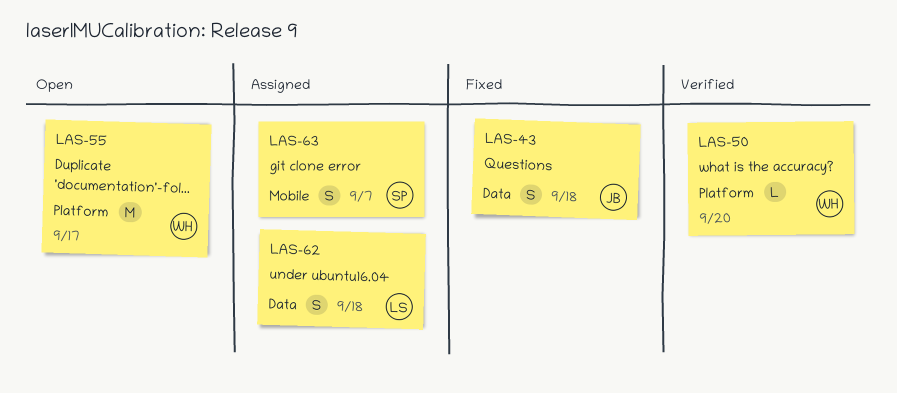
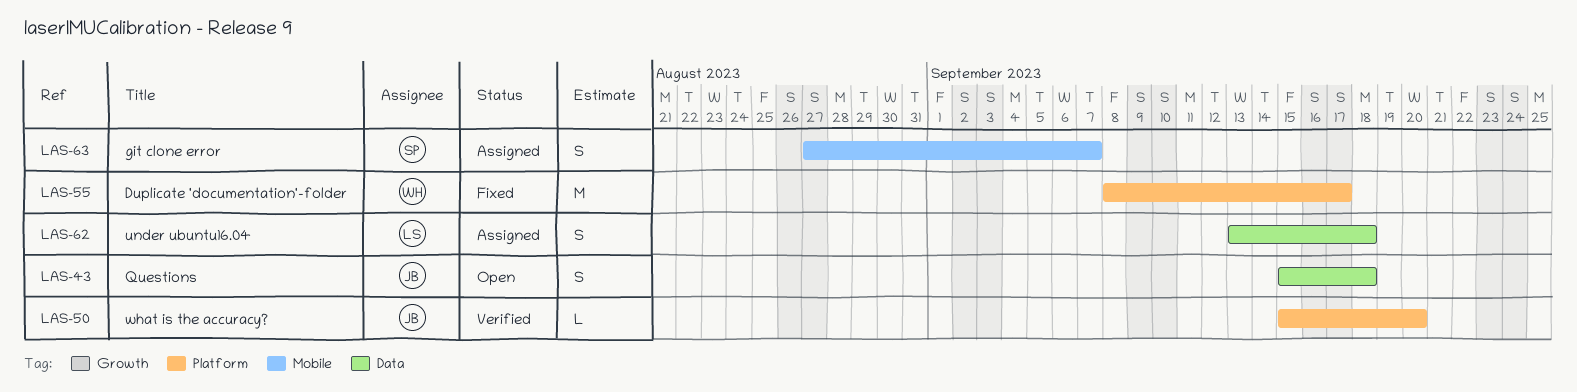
LAS-43, status: Fixed -> Open
LAS-50, owner: WH -> JB
LAS-55, status: Open -> Fixed

